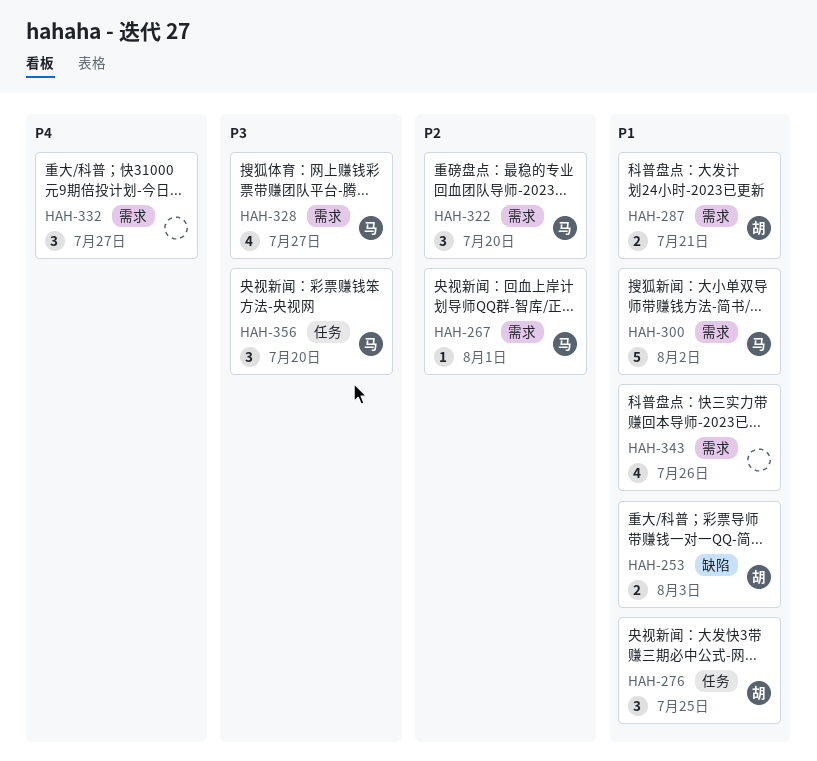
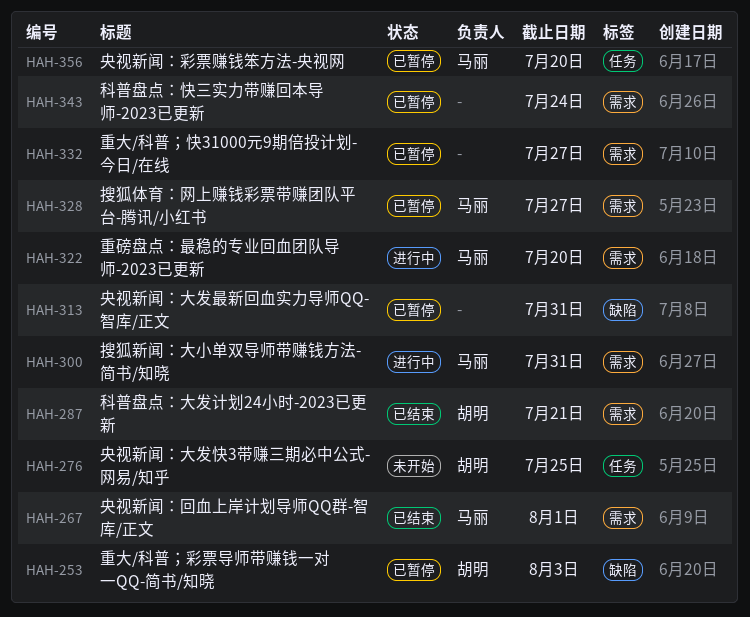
HAH-300, due: Aug 2 -> Jul 31
HAH-313: none -> present
HAH-343, due: Jul 26 -> Jul 24

